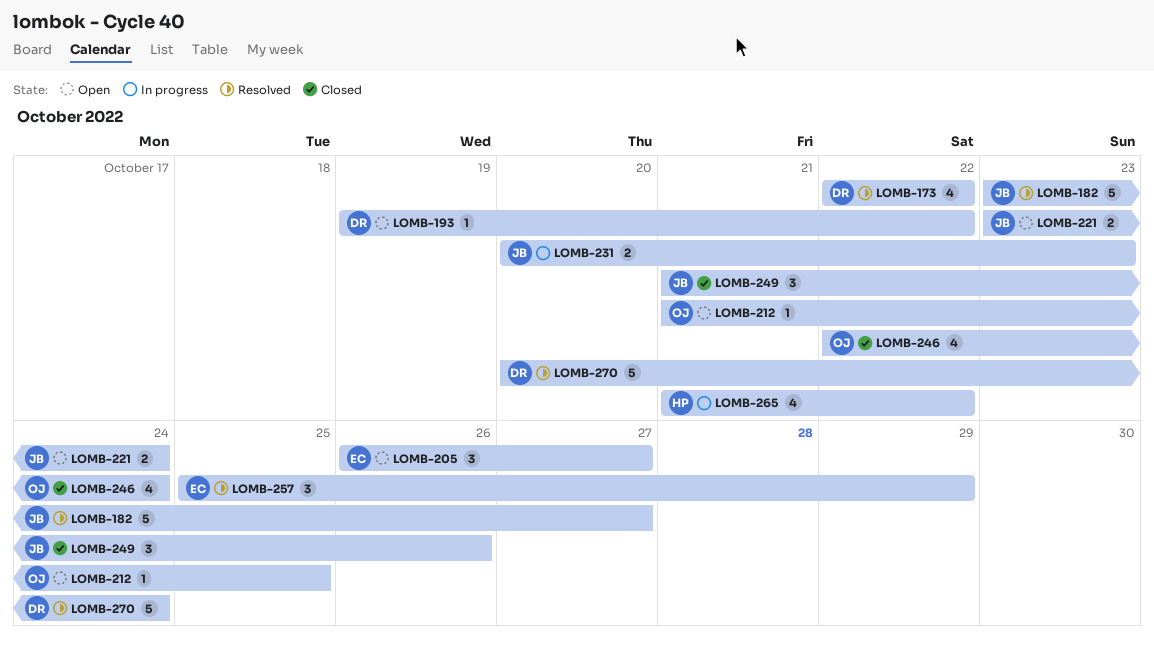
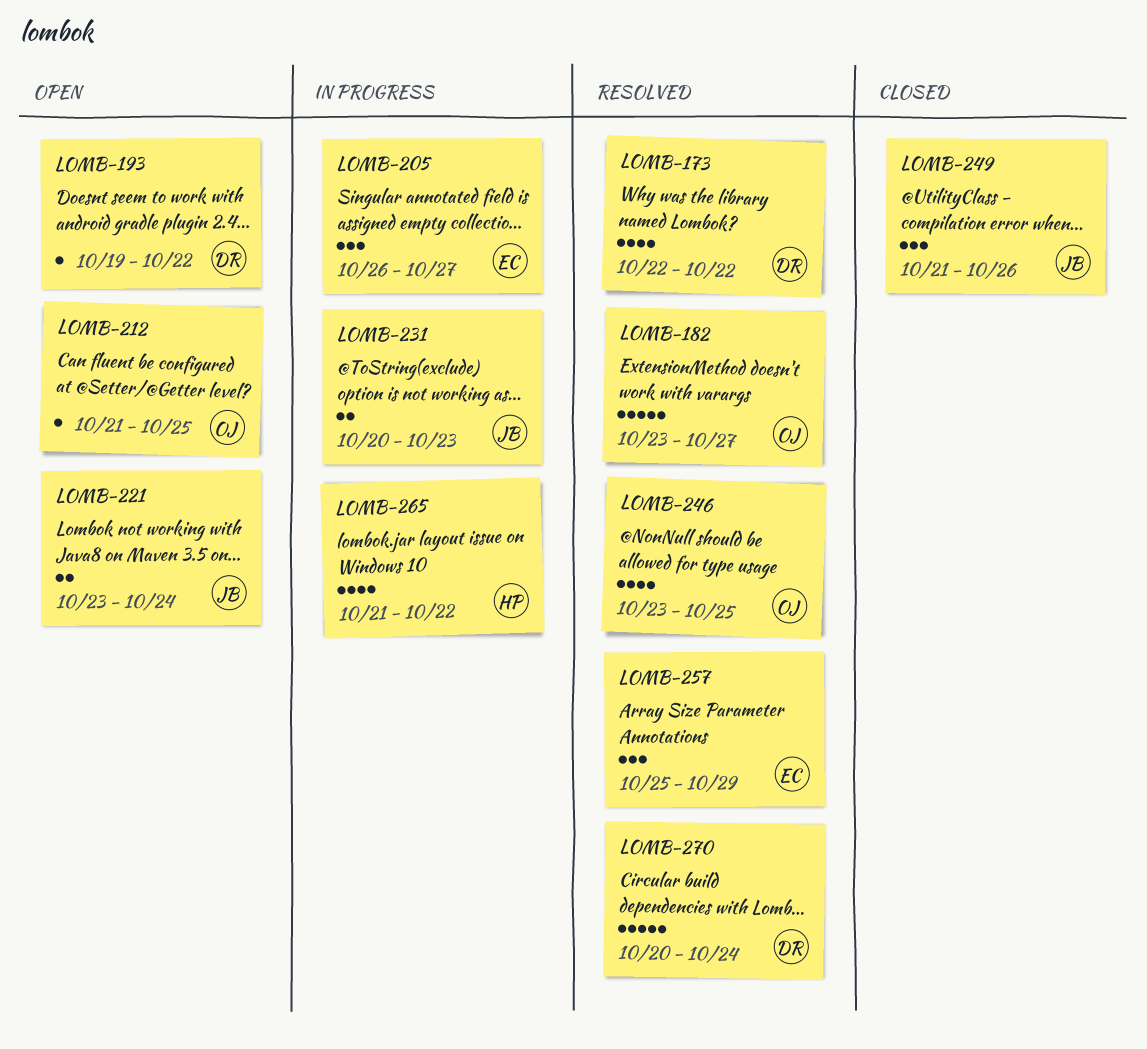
LOMB-182, owner: JB -> OJ
LOMB-205, status: Open -> In progress
LOMB-246, status: Closed -> Resolved
LOMB-246, start: Oct 22 -> Oct 23
LOMB-246, due: Oct 24 -> Oct 25

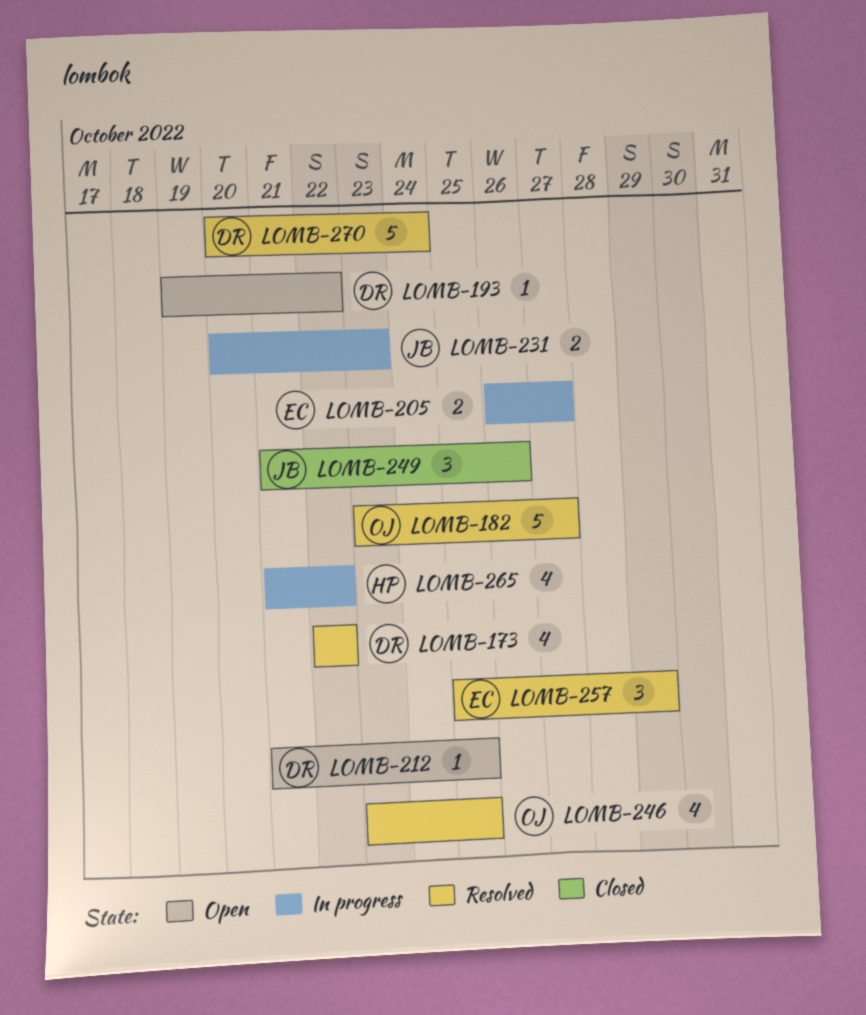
LOMB-205, estimate: 3 -> 2
LOMB-212, owner: OJ -> DR
LOMB-221: present -> none

